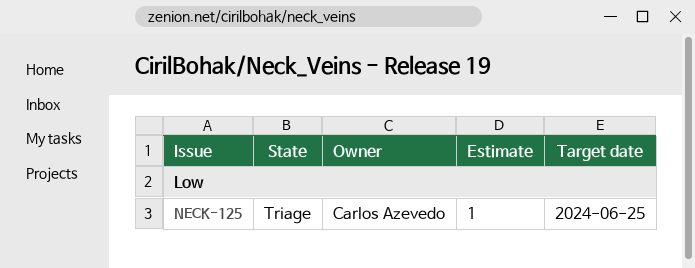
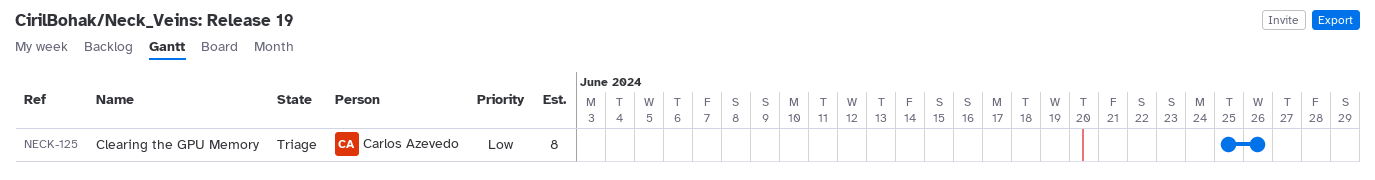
NECK-125, estimate: 1 -> 8
NECK-125, due: Jun 25 -> Jun 26

